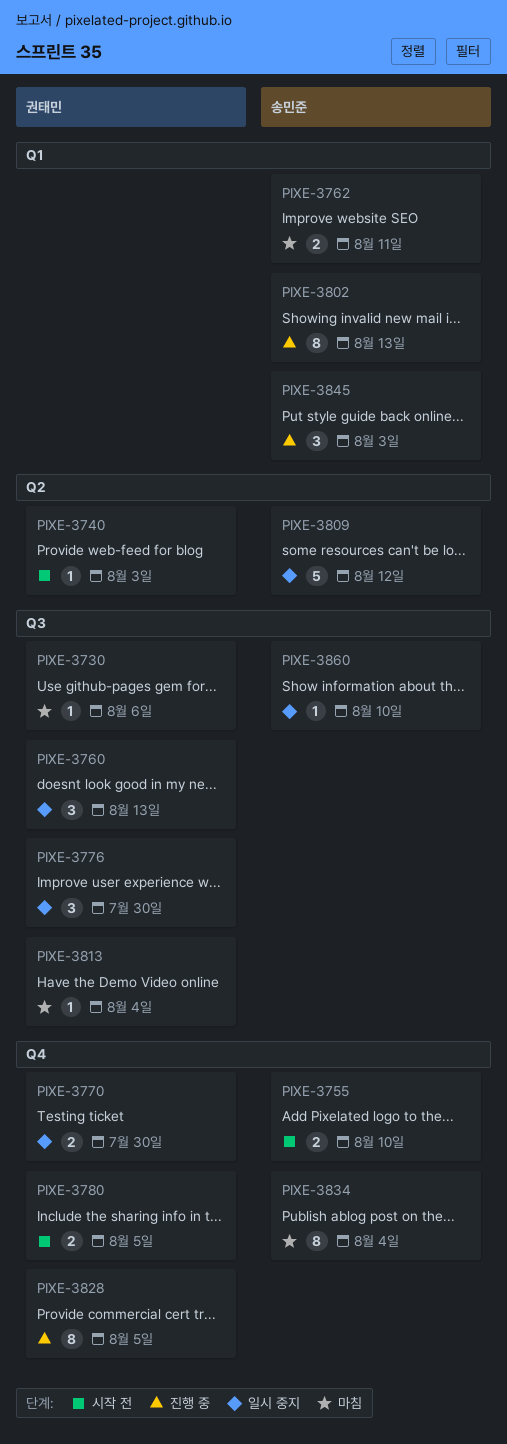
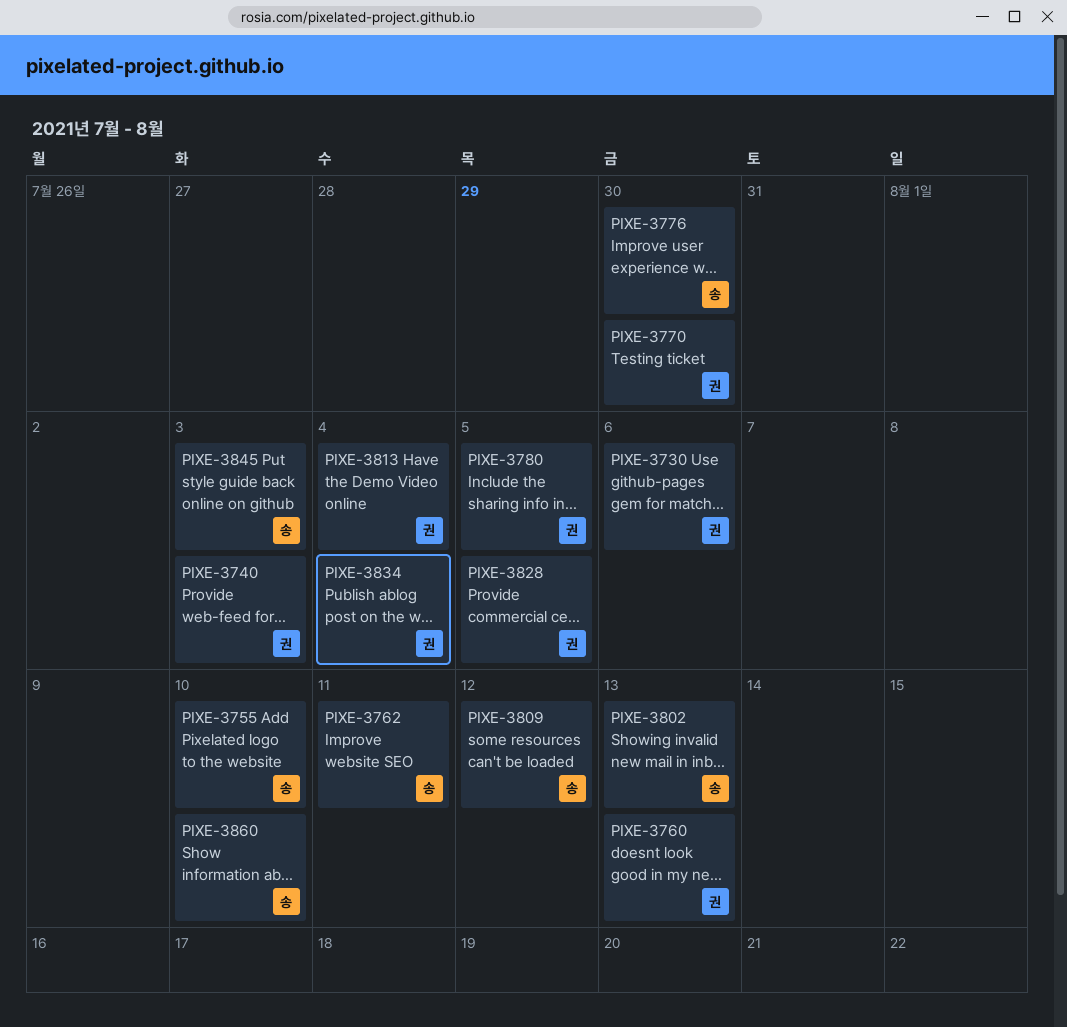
PIXE-3776, owner: 권태민 -> 송민준
PIXE-3834, owner: 송민준 -> 권태민

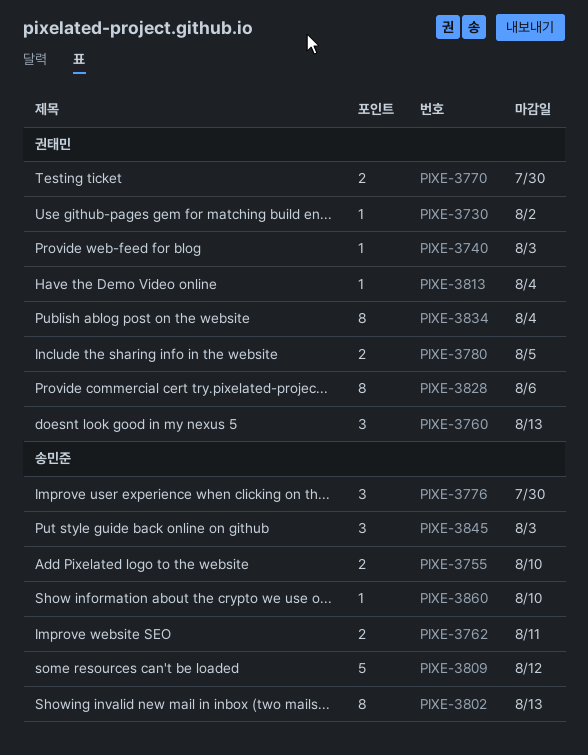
PIXE-3730, due: Aug 6 -> Aug 2
PIXE-3828, due: Aug 5 -> Aug 6

